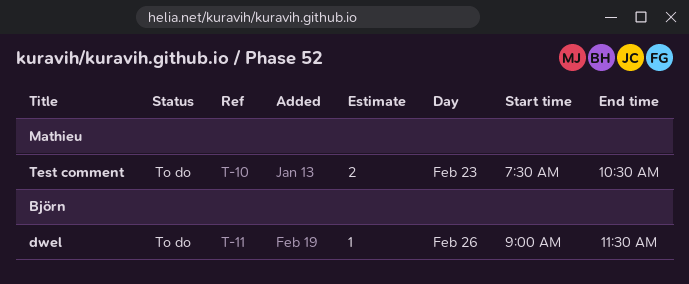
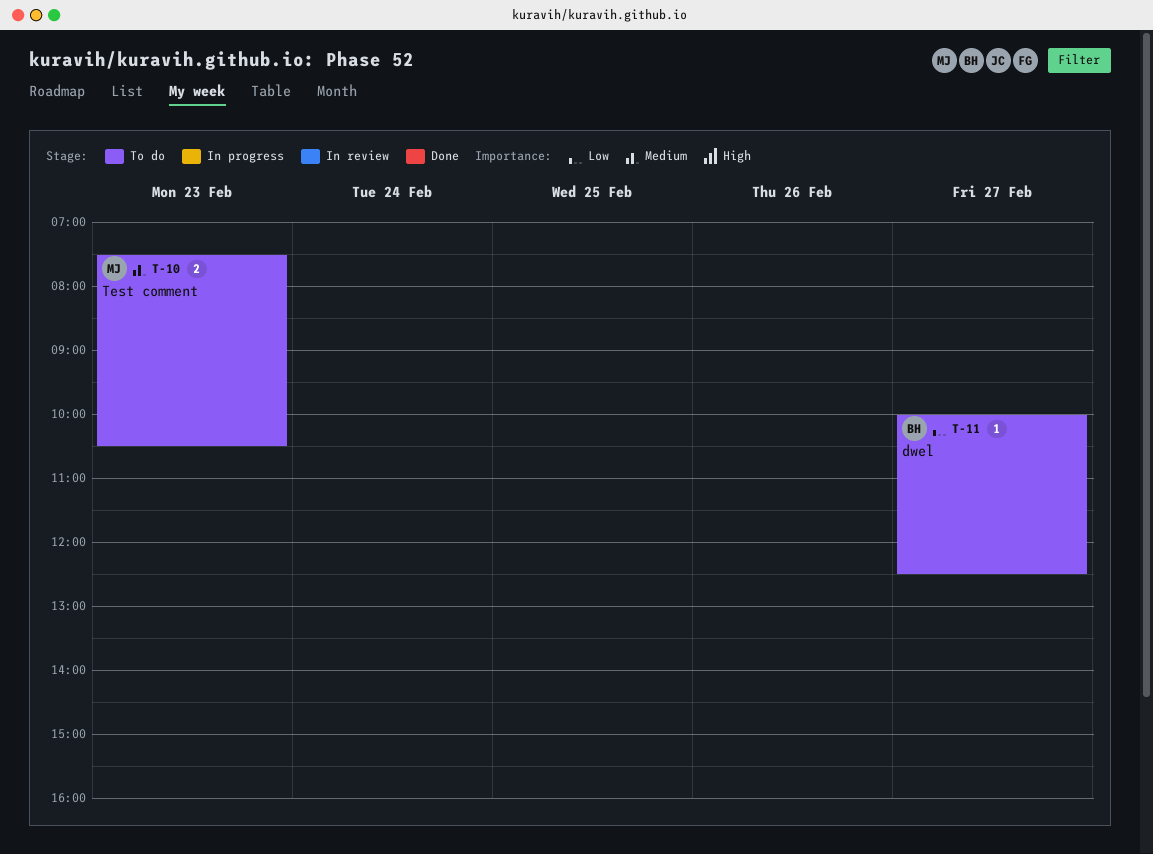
T-11, day: Feb 26 -> Feb 27
T-11, begins: 09:00 -> 10:00
T-11, ends: 11:30 -> 12:30

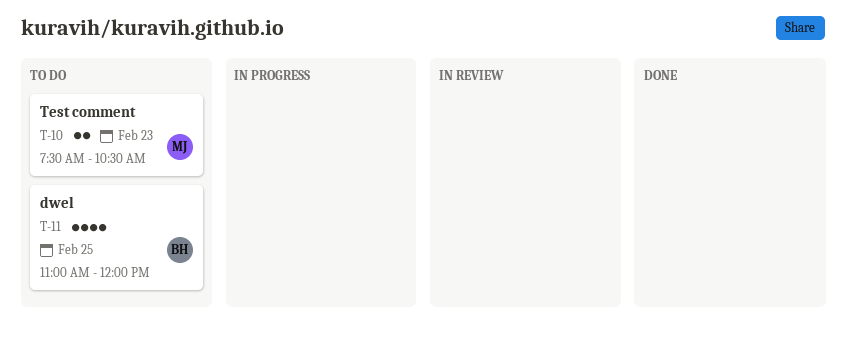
T-11, estimate: 1 -> 4
T-11, day: Feb 27 -> Feb 25
T-11, begins: 10:00 -> 11:00
T-11, ends: 12:30 -> 12:00

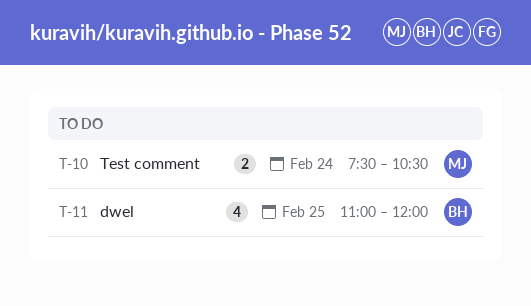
T-10, day: Feb 23 -> Feb 24

